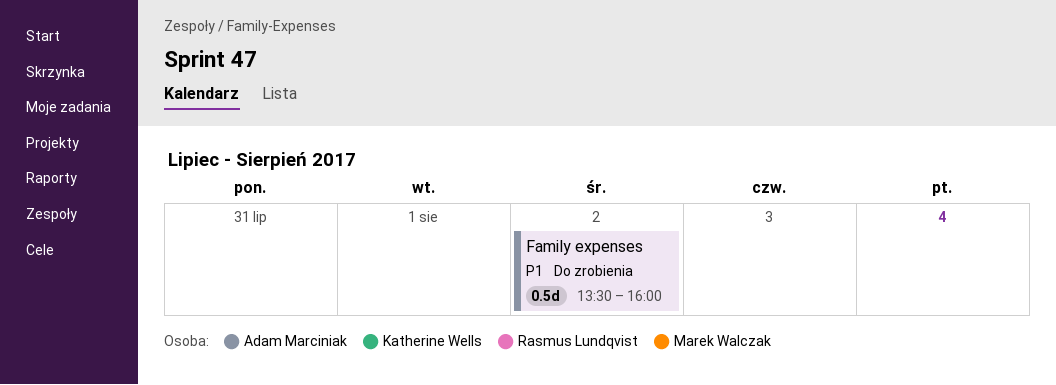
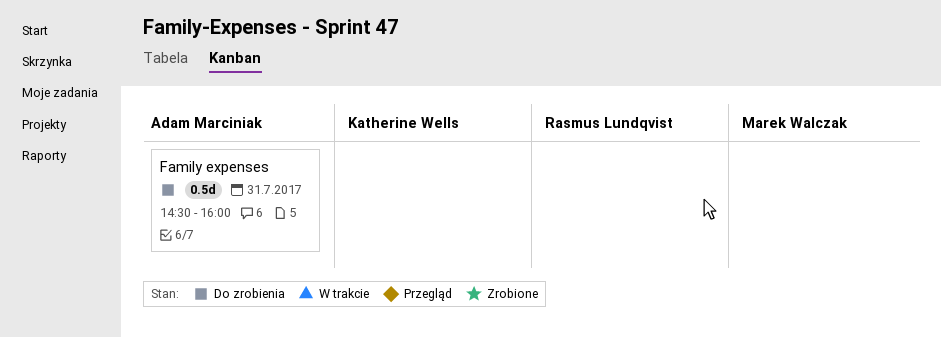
Family expenses, day: Aug 2 -> Jul 31
Family expenses, begins: 13:30 -> 14:30

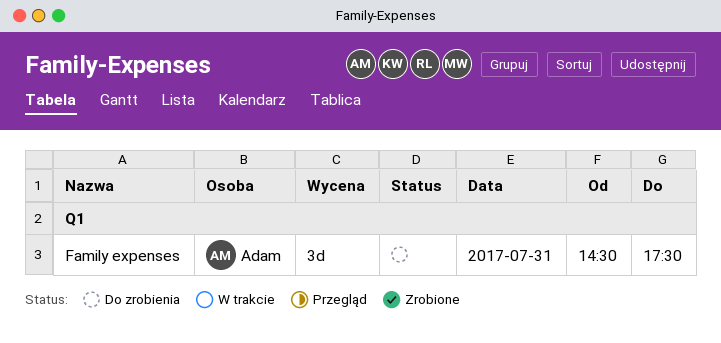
Family expenses, estimate: 0.5d -> 3d
Family expenses, ends: 16:00 -> 17:30

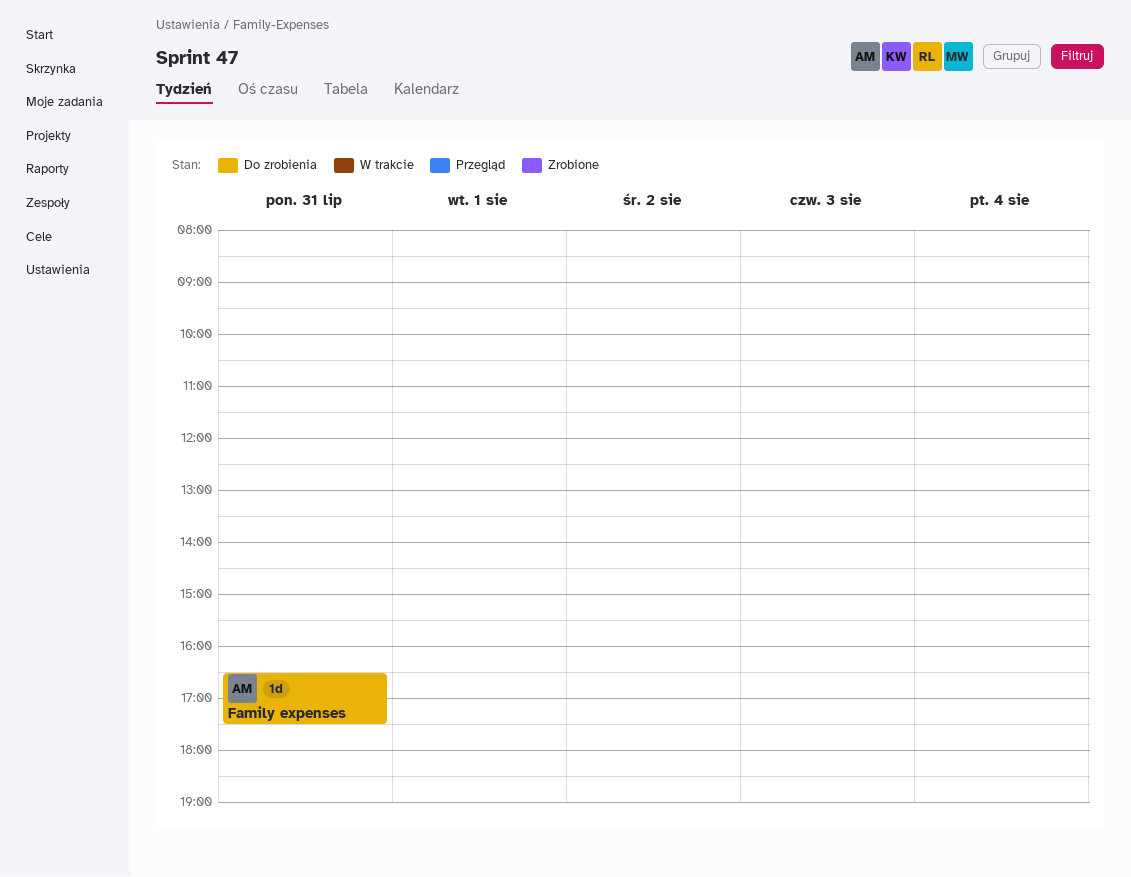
Family expenses, estimate: 3d -> 1d
Family expenses, begins: 14:30 -> 16:30

